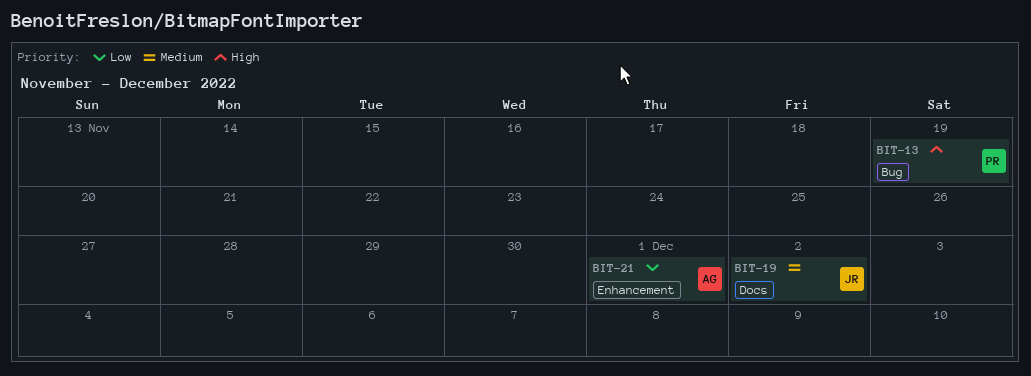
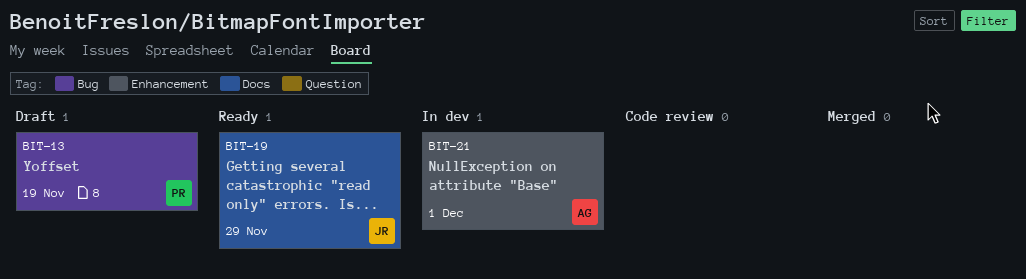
BIT-19, due: Dec 2 -> Nov 29

